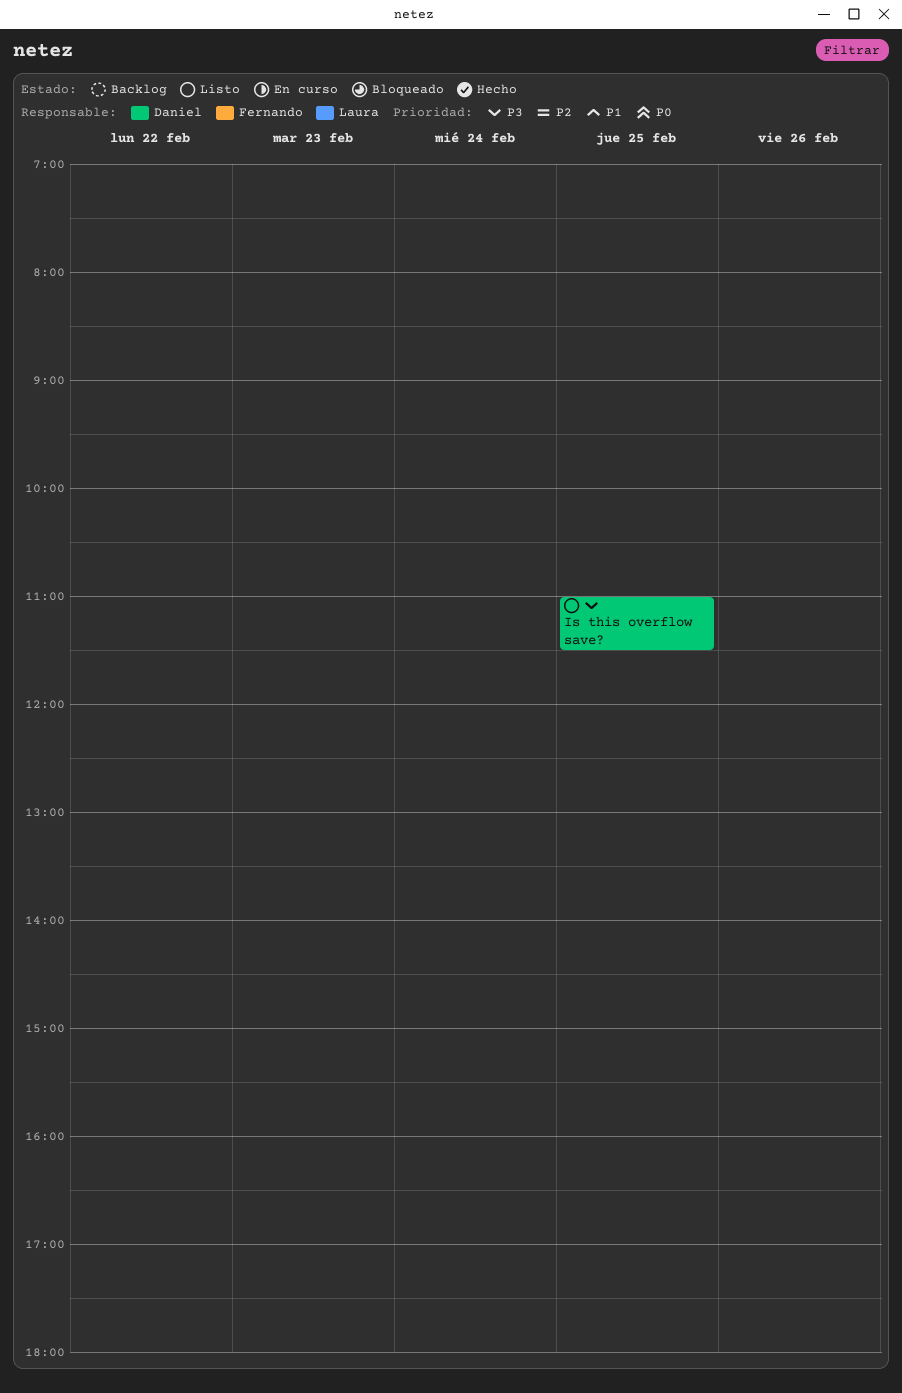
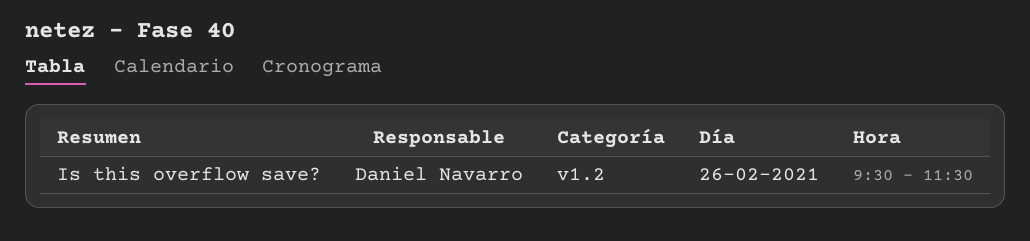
Is this overflow save?, day: Feb 25 -> Feb 26
Is this overflow save?, begins: 11:00 -> 09:30

